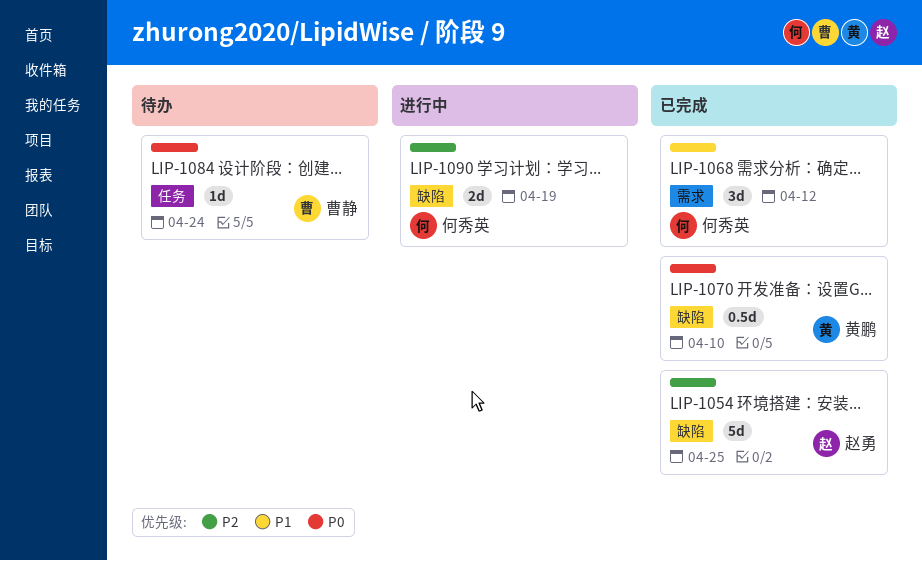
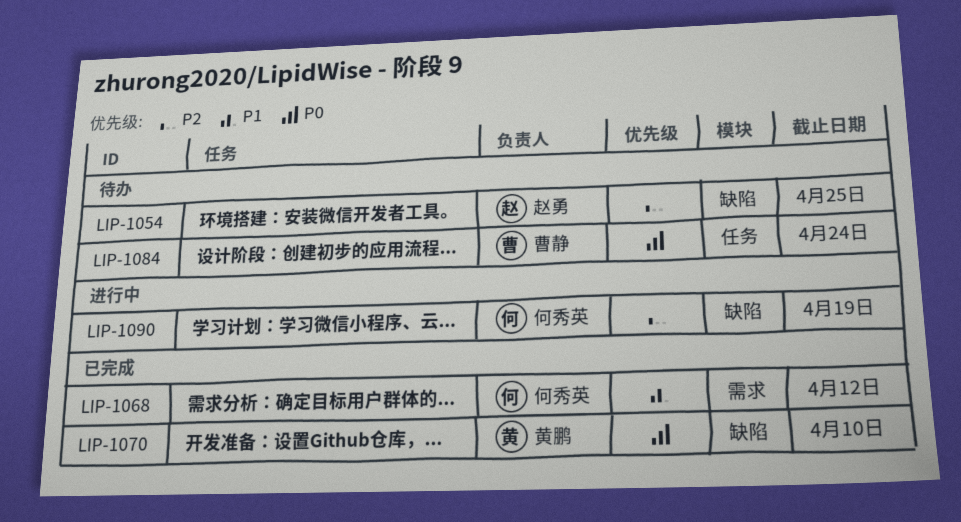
LIP-1054, status: 已完成 -> 待办

